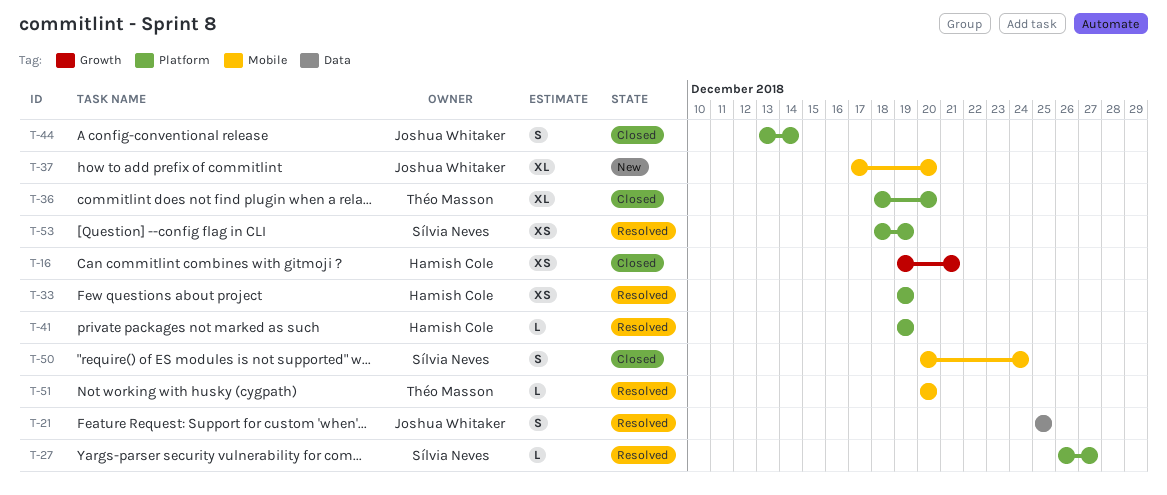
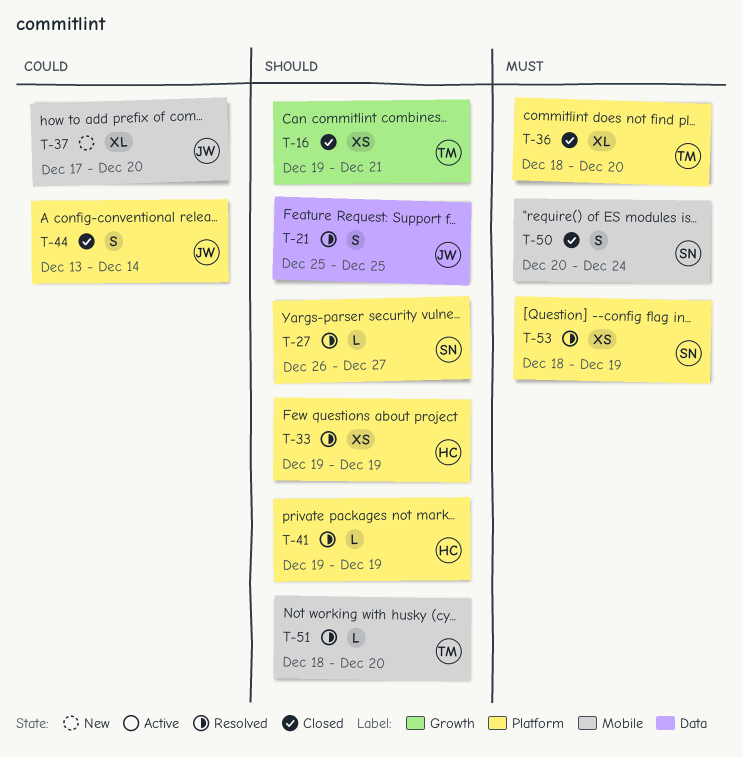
T-16, owner: Hamish Cole -> Théo Masson
T-51, start: Dec 20 -> Dec 18

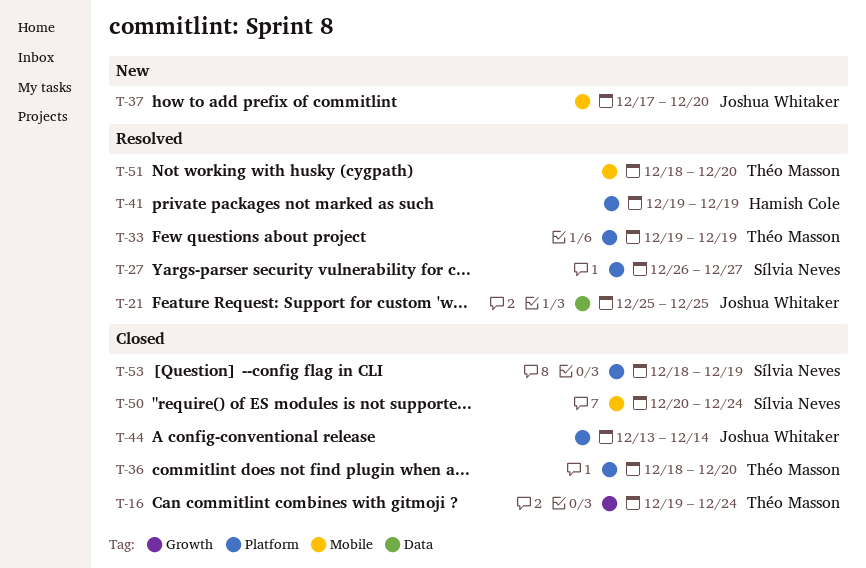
T-16, due: Dec 21 -> Dec 24
T-33, owner: Hamish Cole -> Théo Masson
T-53, status: Resolved -> Closed

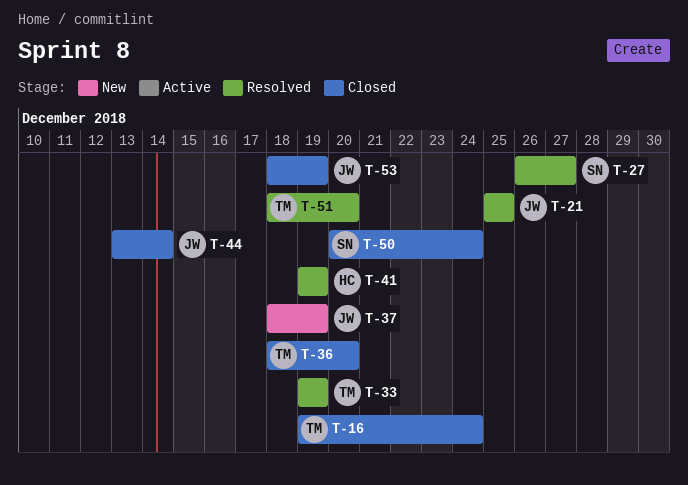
T-37, start: Dec 17 -> Dec 18
T-37, due: Dec 20 -> Dec 19
T-53, owner: Sílvia Neves -> Joshua Whitaker

